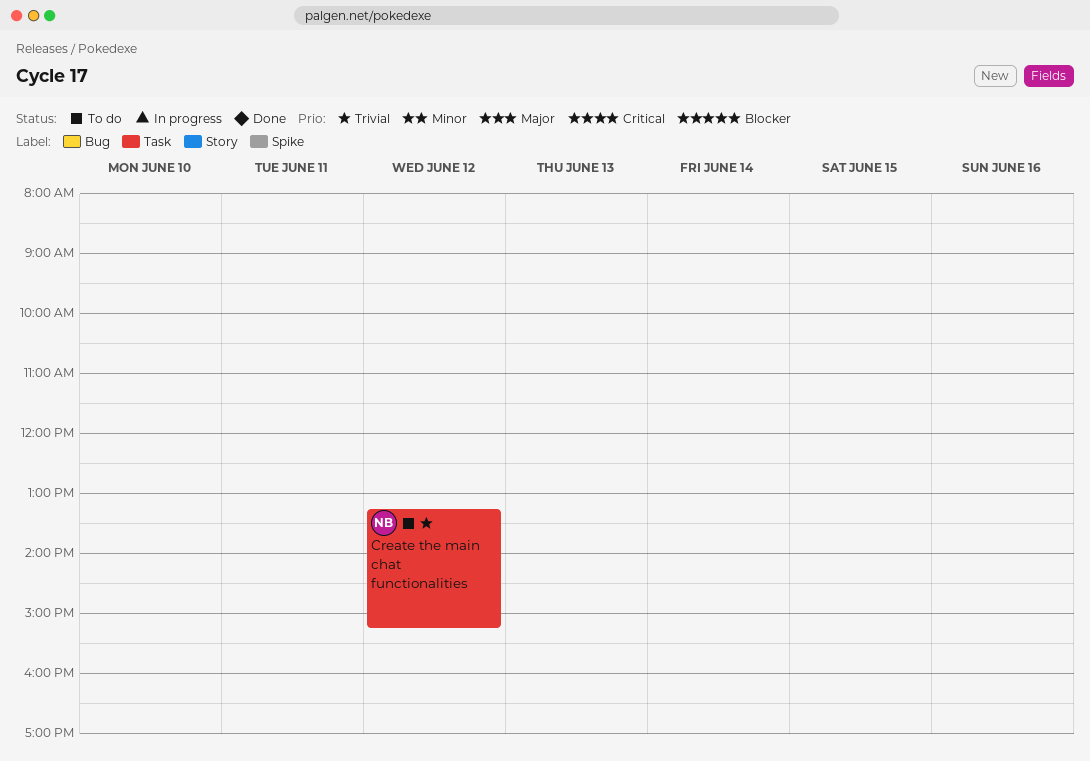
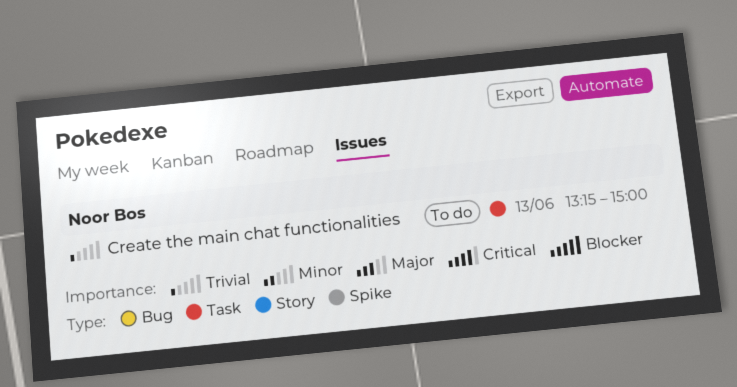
Create the main chat functionalities, day: Jun 12 -> Jun 13
Create the main chat functionalities, ends: 15:15 -> 15:00

